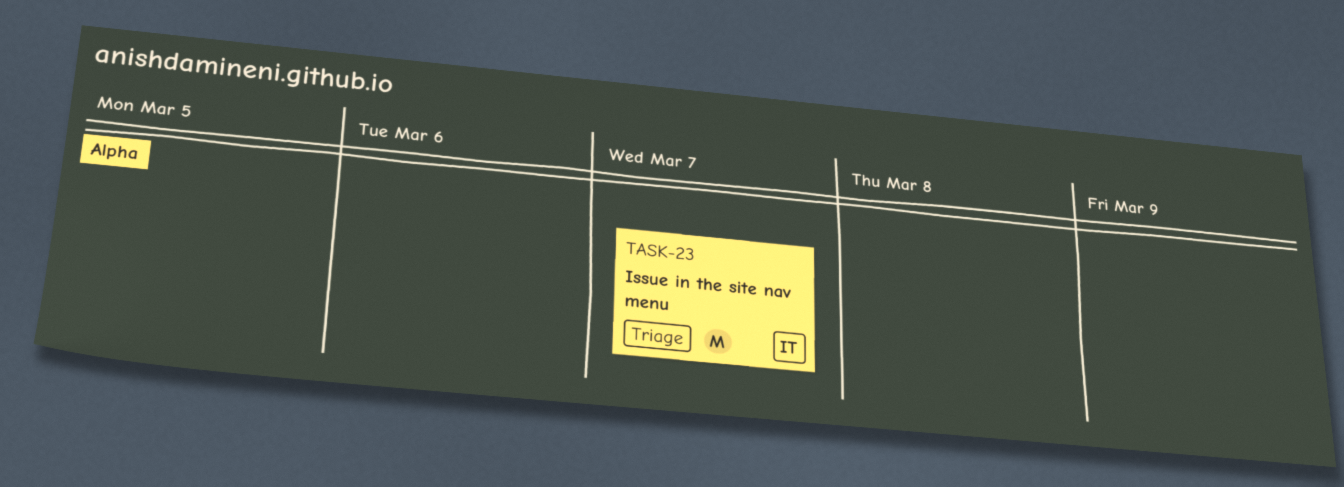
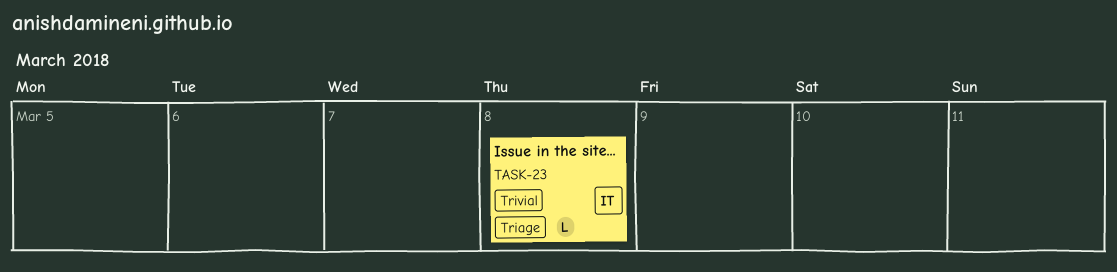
TASK-23, estimate: M -> L
TASK-23, due: Mar 7 -> Mar 8

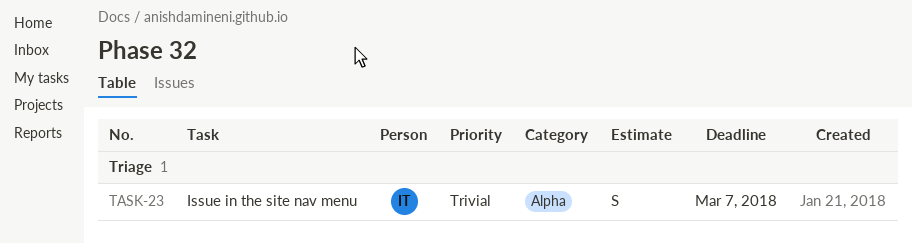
TASK-23, estimate: L -> S
TASK-23, due: Mar 8 -> Mar 7

